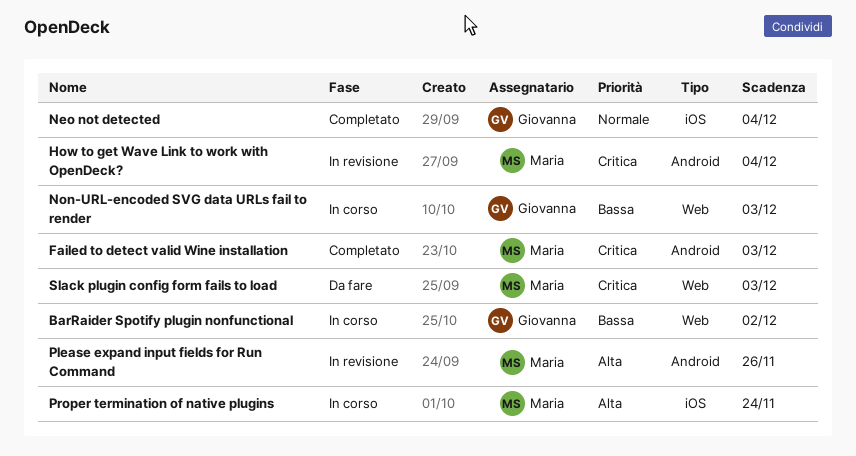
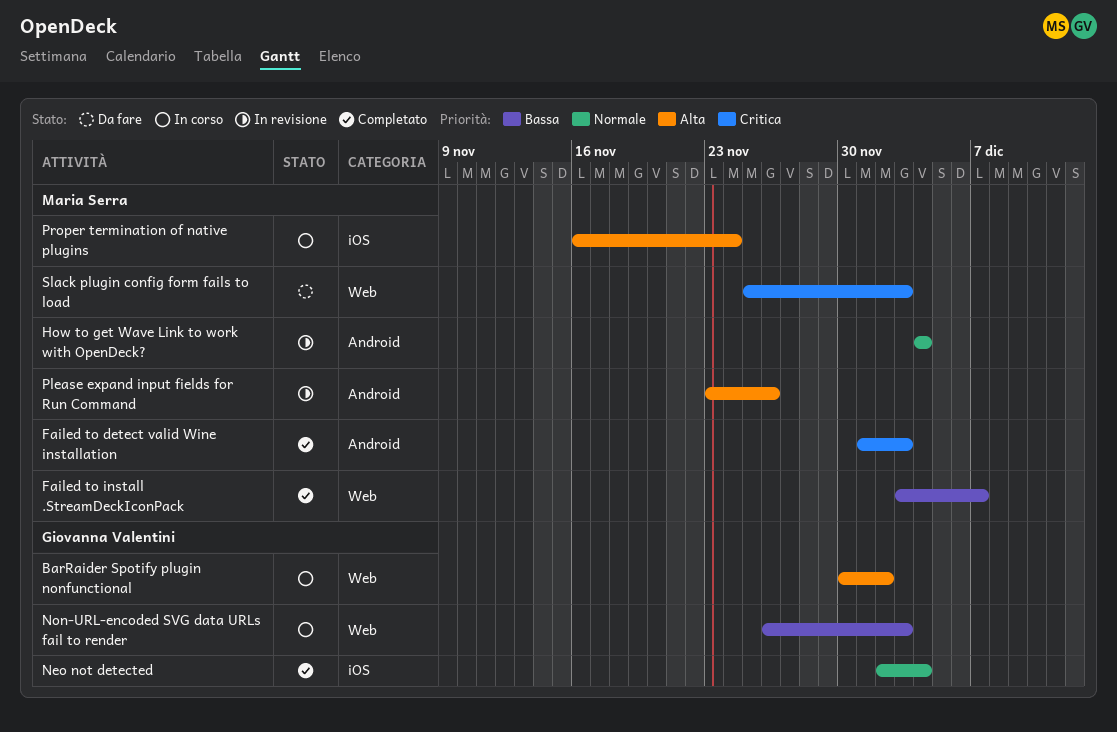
BarRaider Spotify plugin nonfunctional, priority: Bassa -> Alta
Failed to install .StreamDeckIconPack: none -> present
How to get Wave Link to work with OpenDeck?, priority: Critica -> Normale

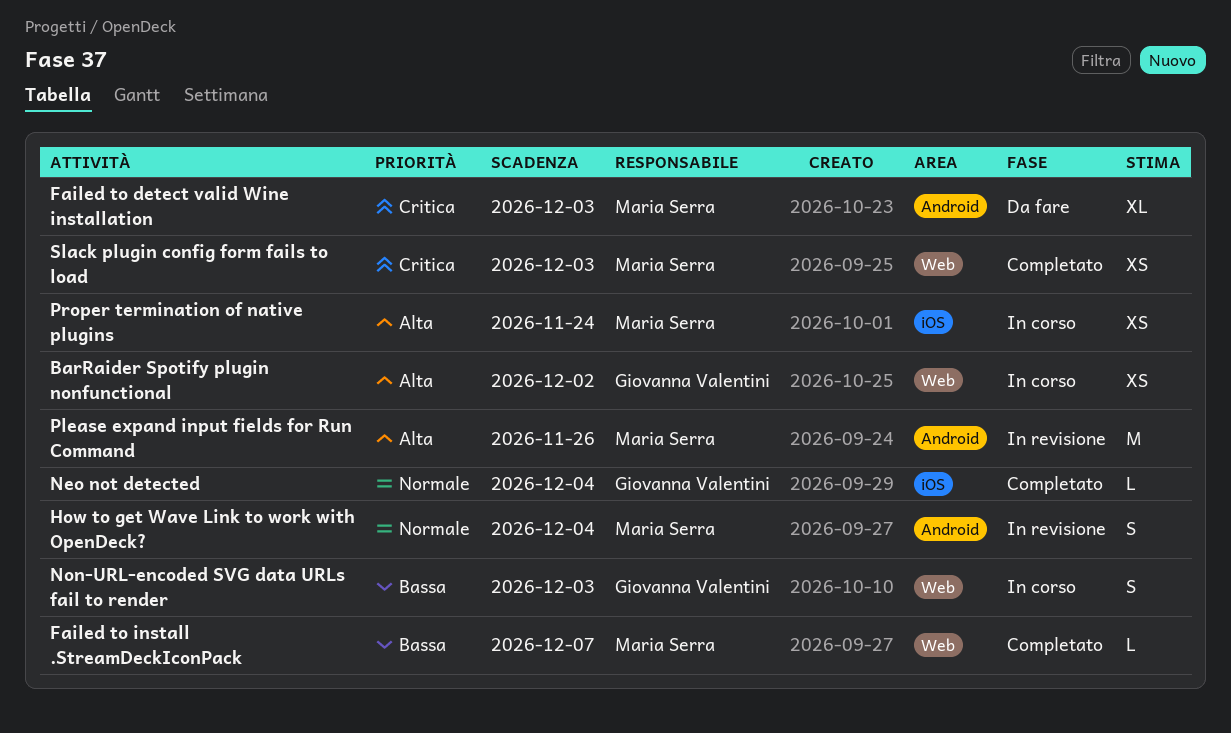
Failed to detect valid Wine installation, status: Completato -> Da fare
Slack plugin config form fails to load, status: Da fare -> Completato

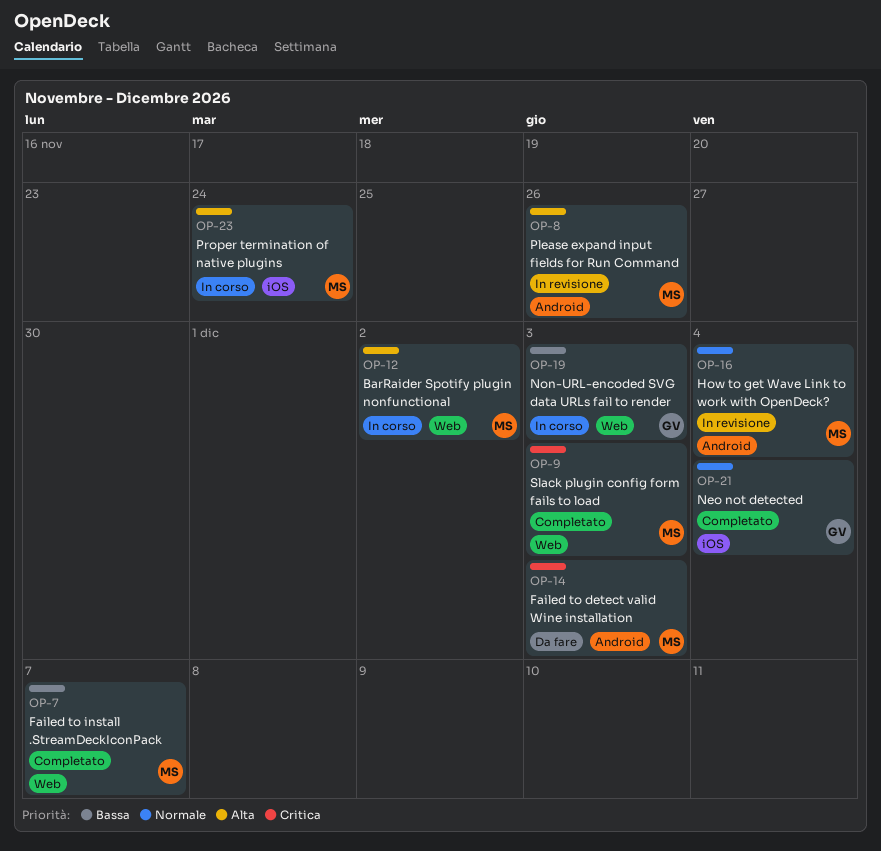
BarRaider Spotify plugin nonfunctional, owner: Giovanna Valentini -> Maria Serra

